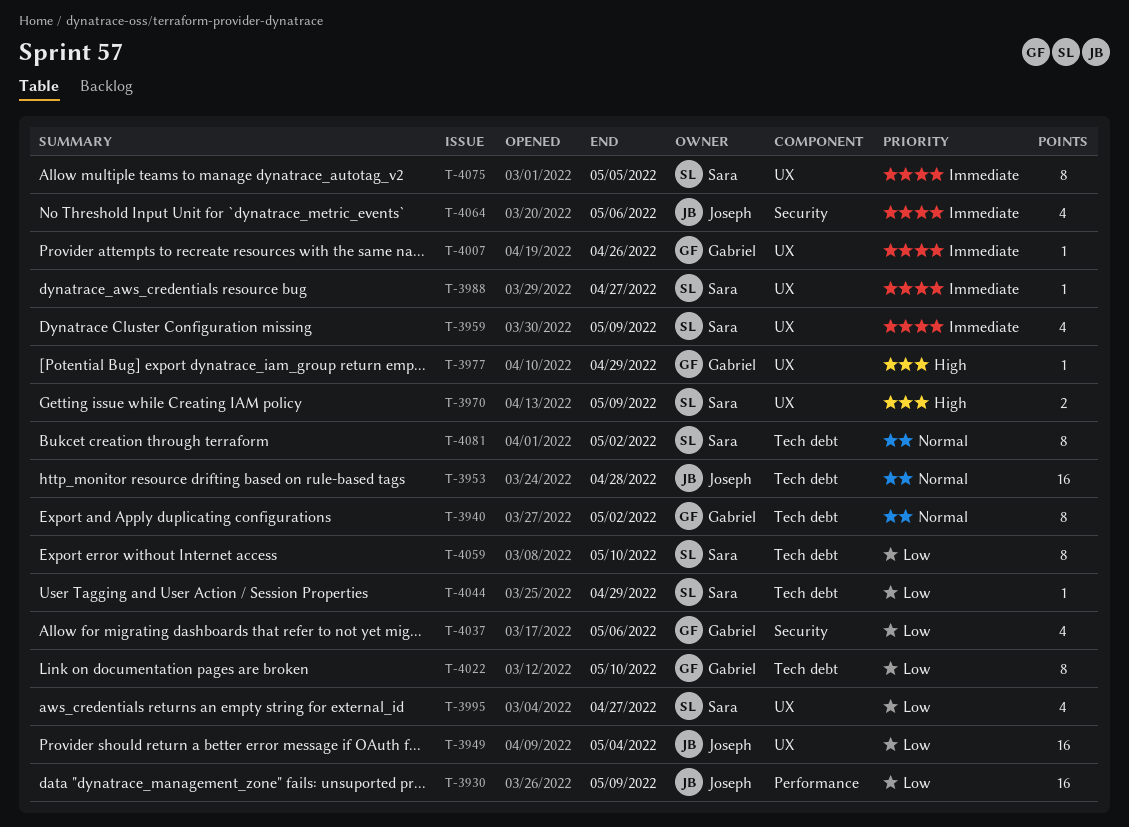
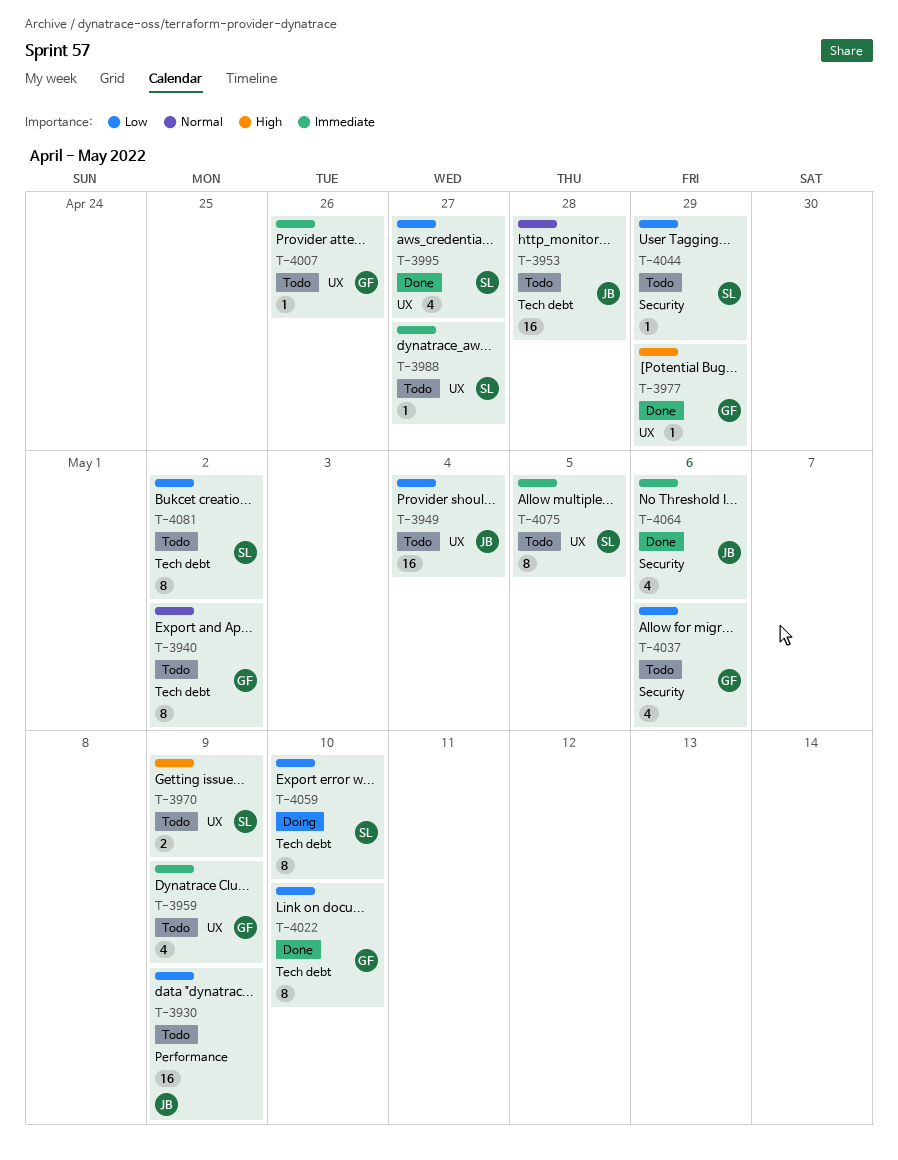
T-3959, owner: Sara -> Gabriel
T-4044, label: Tech debt -> Security
T-4081, priority: Normal -> Low

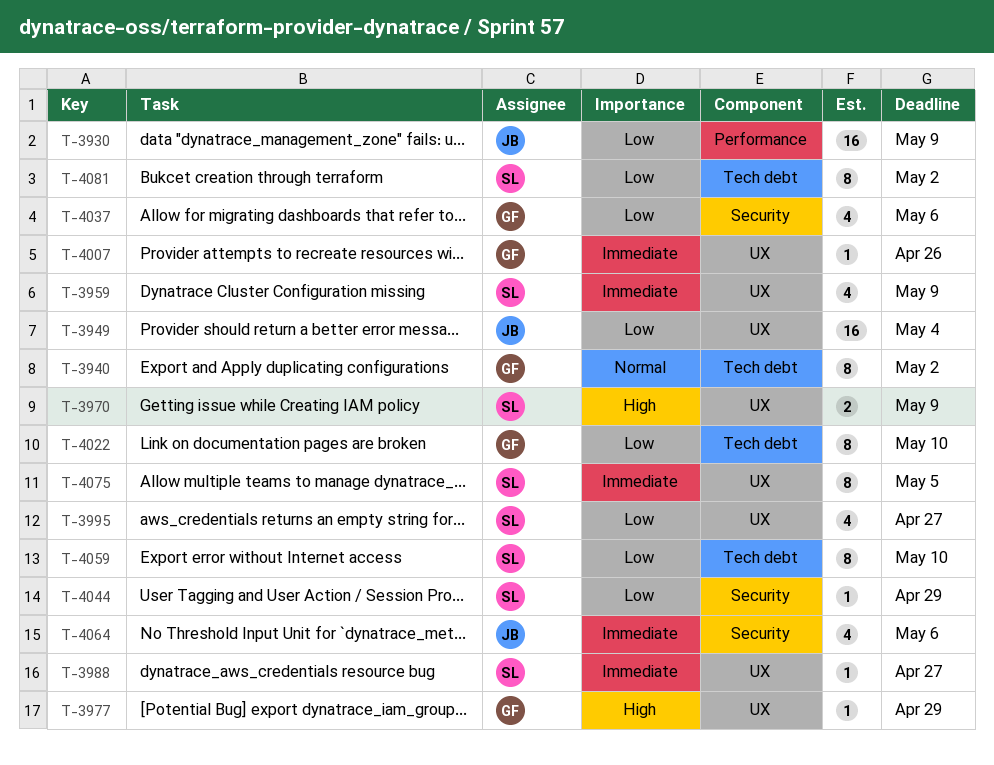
T-3953: present -> none
T-3959, owner: GF -> SL

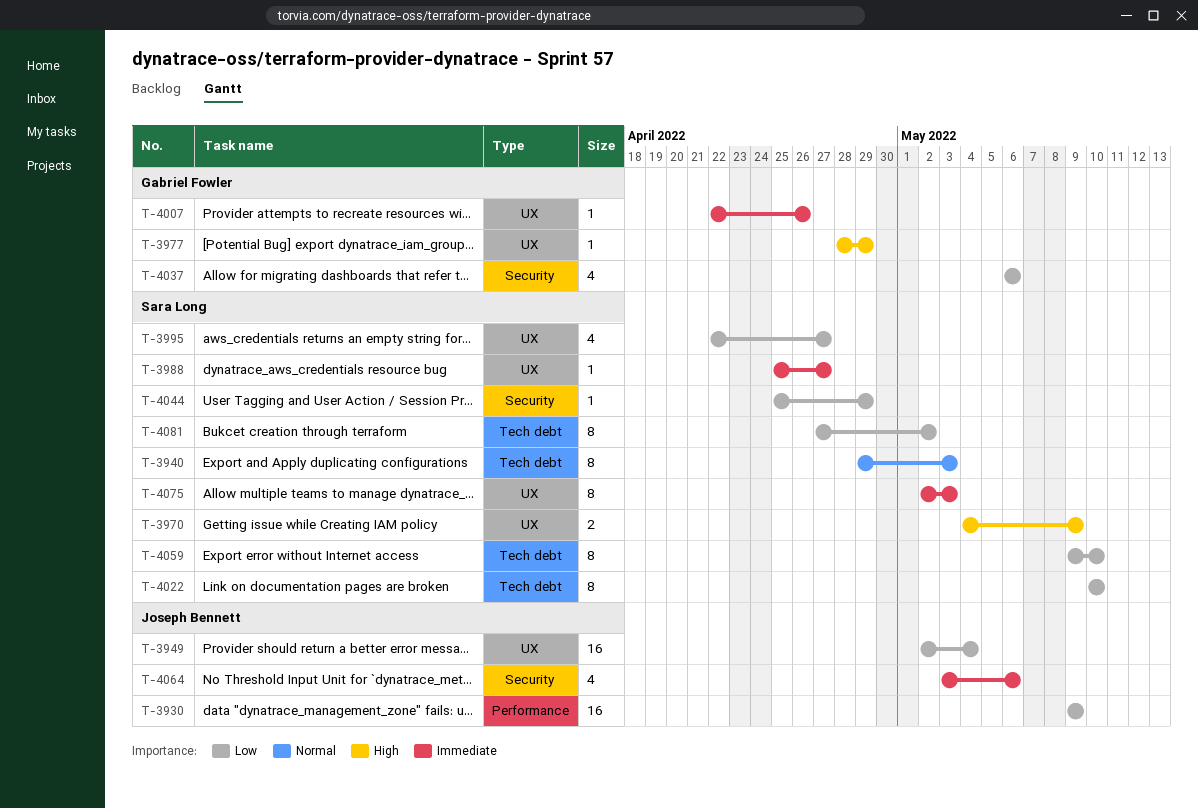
T-3940, owner: Gabriel Fowler -> Sara Long
T-3940, due: May 2 -> May 3
T-3959: present -> none
T-4022, owner: Gabriel Fowler -> Sara Long
T-4075, due: May 5 -> May 3

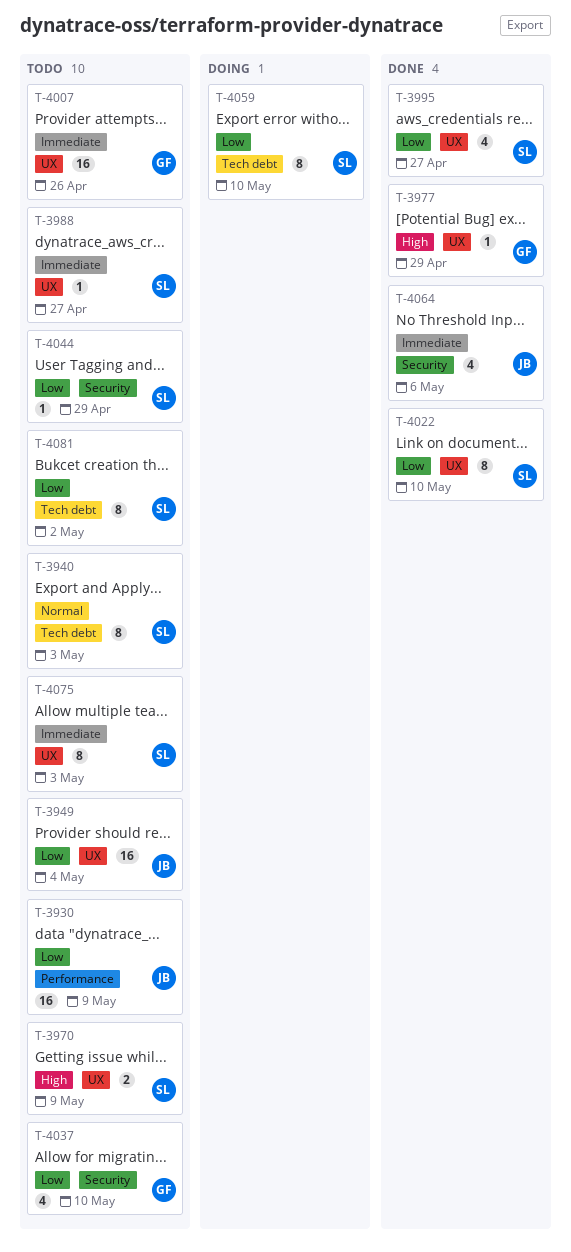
T-4007, estimate: 1 -> 16
T-4022, label: Tech debt -> UX
T-4037, due: May 6 -> May 10

